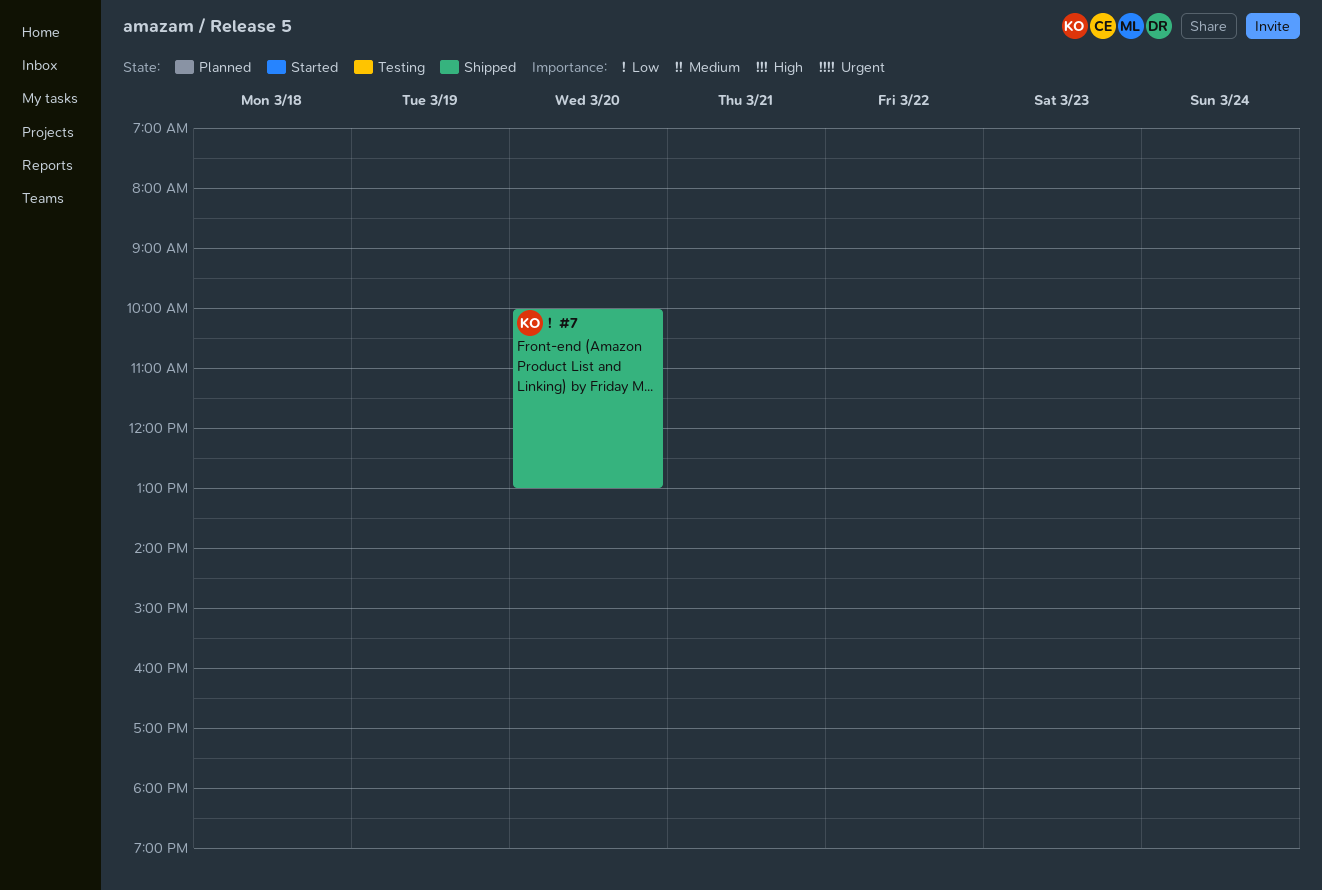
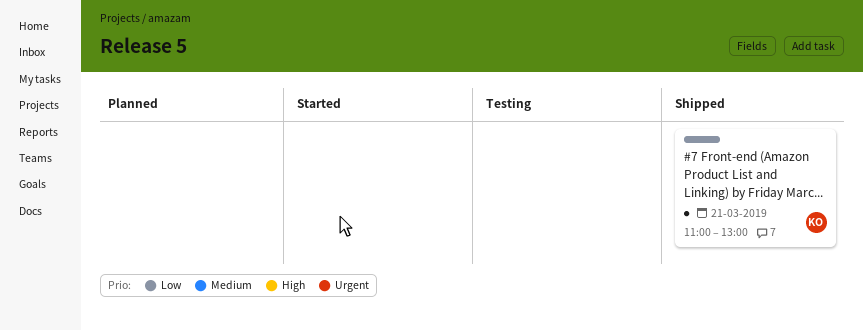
#7, day: Mar 20 -> Mar 21
#7, begins: 10:00 -> 11:00

